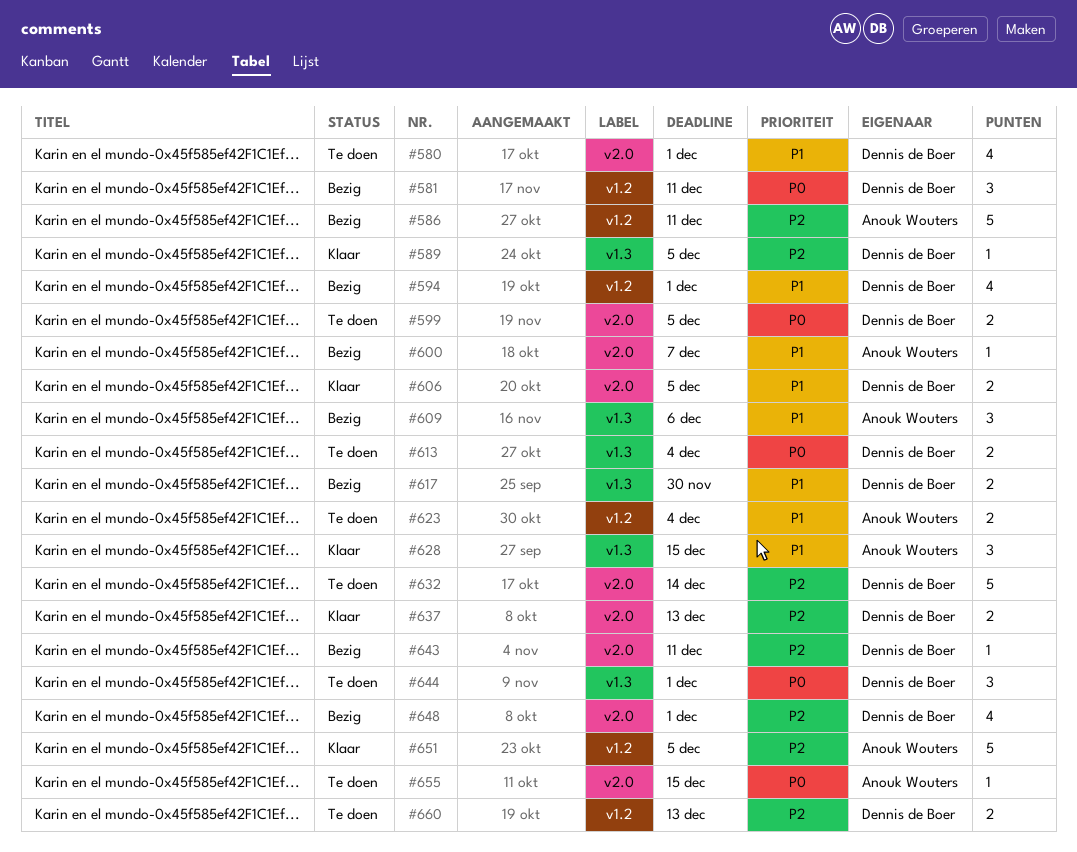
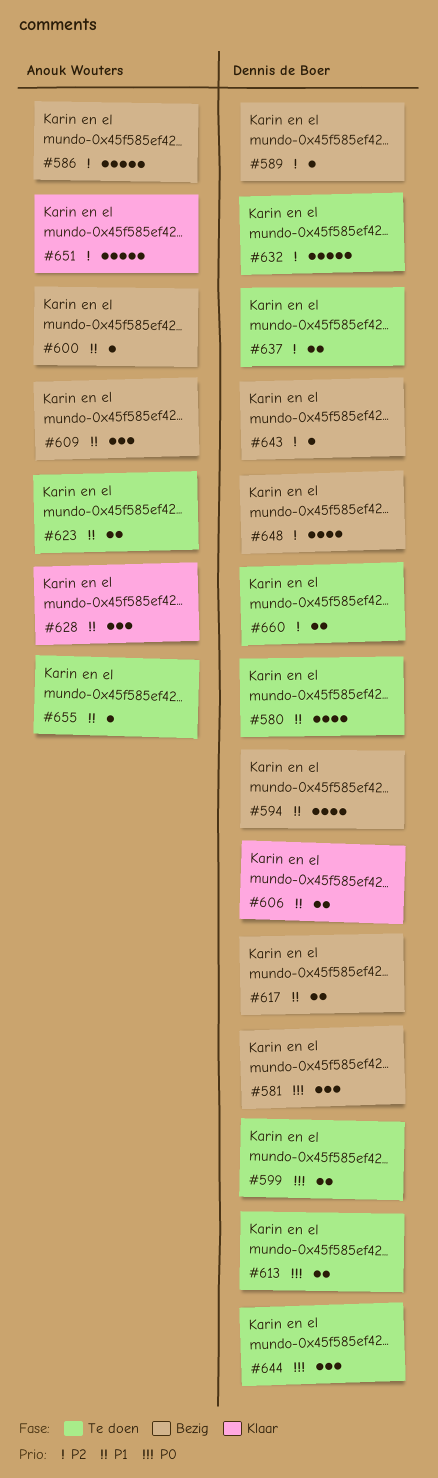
#589, status: Klaar -> Bezig
#637, status: Klaar -> Te doen
#655, priority: P0 -> P1

